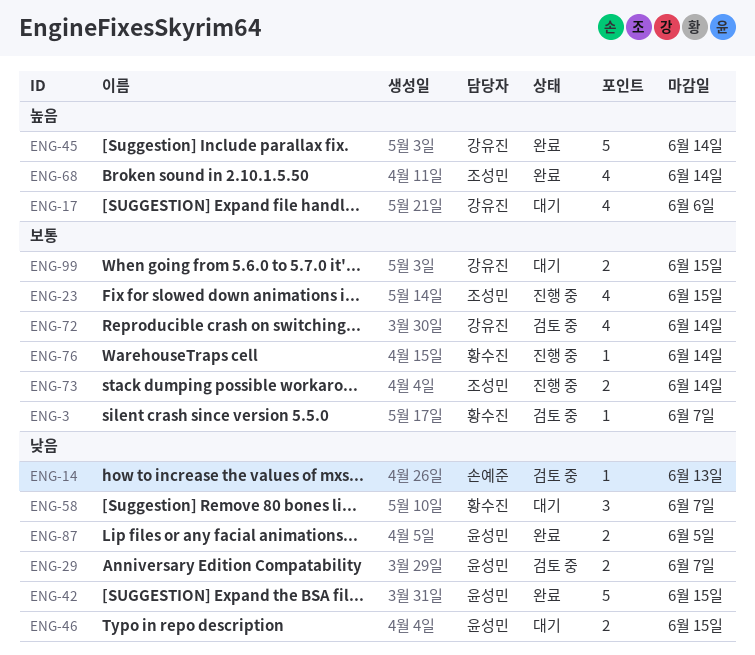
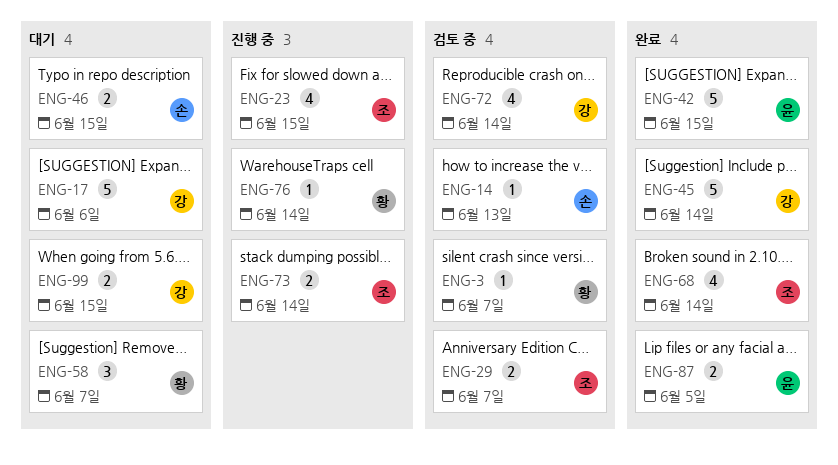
ENG-17, estimate: 4 -> 5
ENG-29, owner: 윤성민 -> 조성민
ENG-46, owner: 윤성민 -> 손예준

